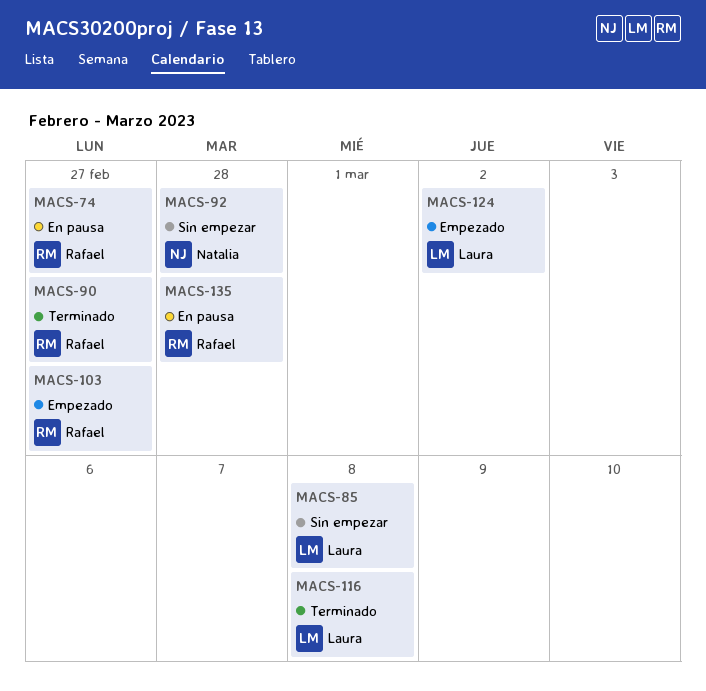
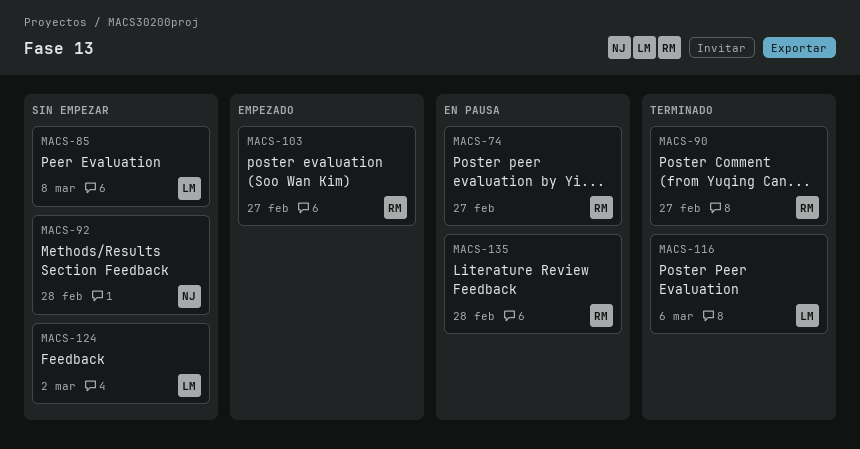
MACS-116, due: Mar 8 -> Mar 6
MACS-124, status: Empezado -> Sin empezar

